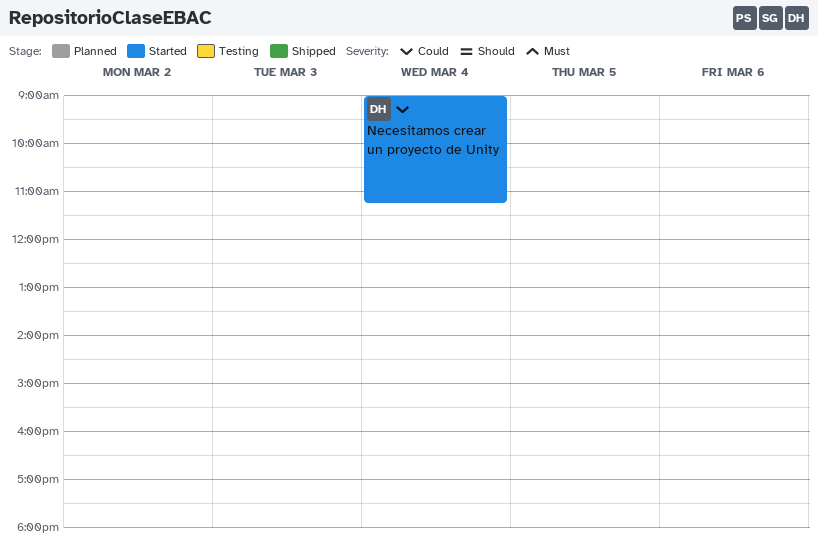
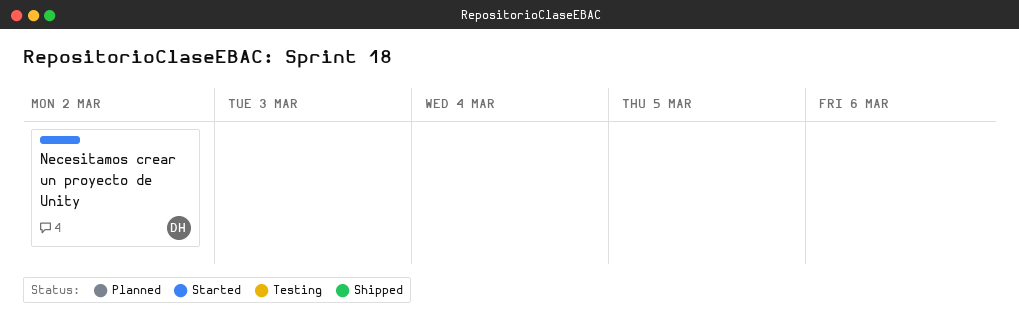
Necesitamos crear un proyecto de Unity, day: Mar 4 -> Mar 2

